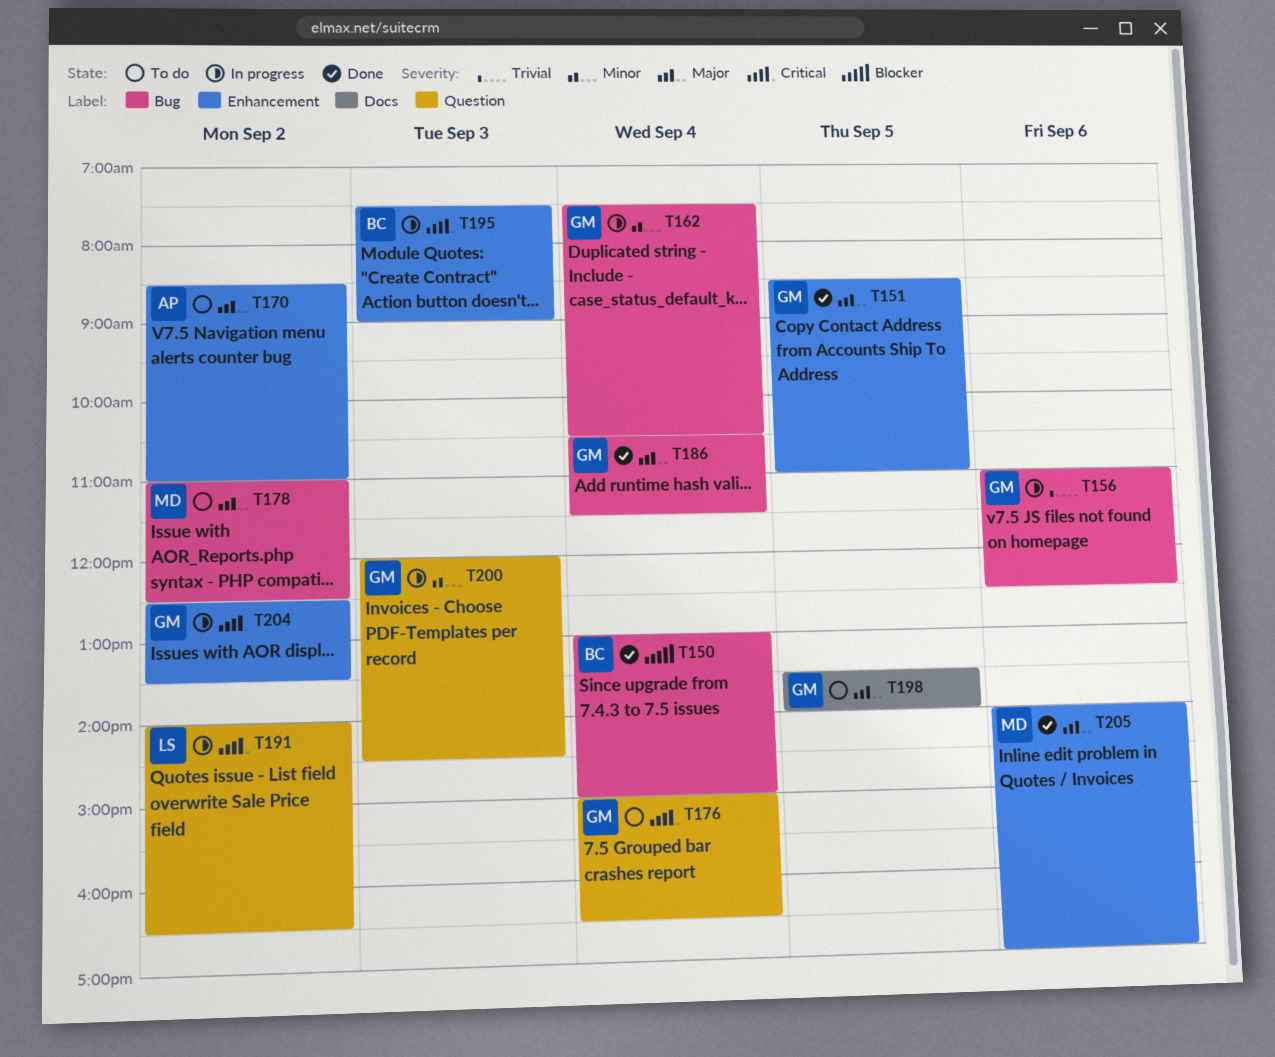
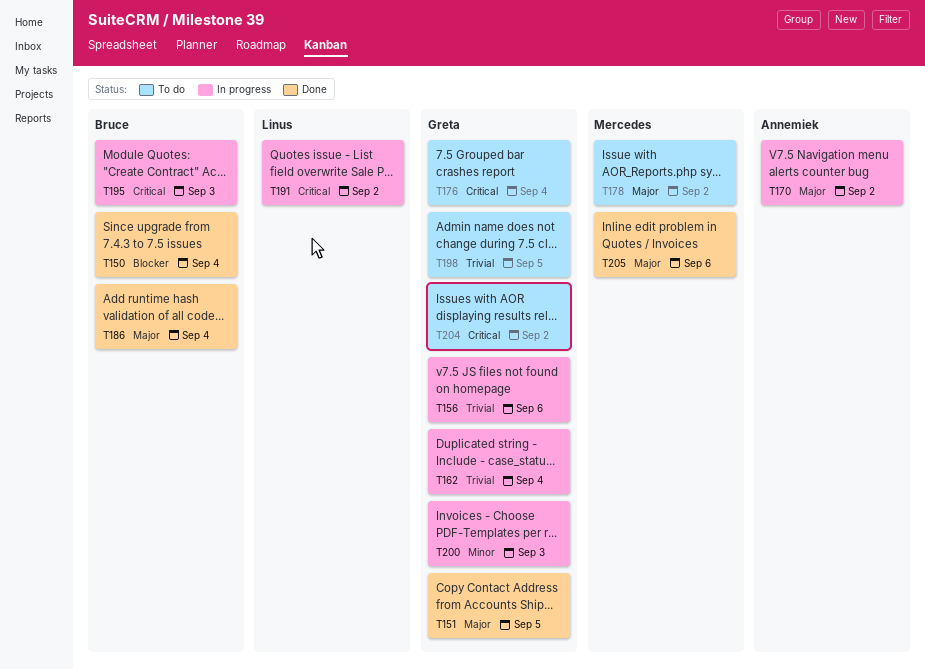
T162, priority: Minor -> Trivial
T170, status: To do -> In progress
T186, owner: Greta -> Bruce
T198, priority: Major -> Trivial
T204, status: In progress -> To do

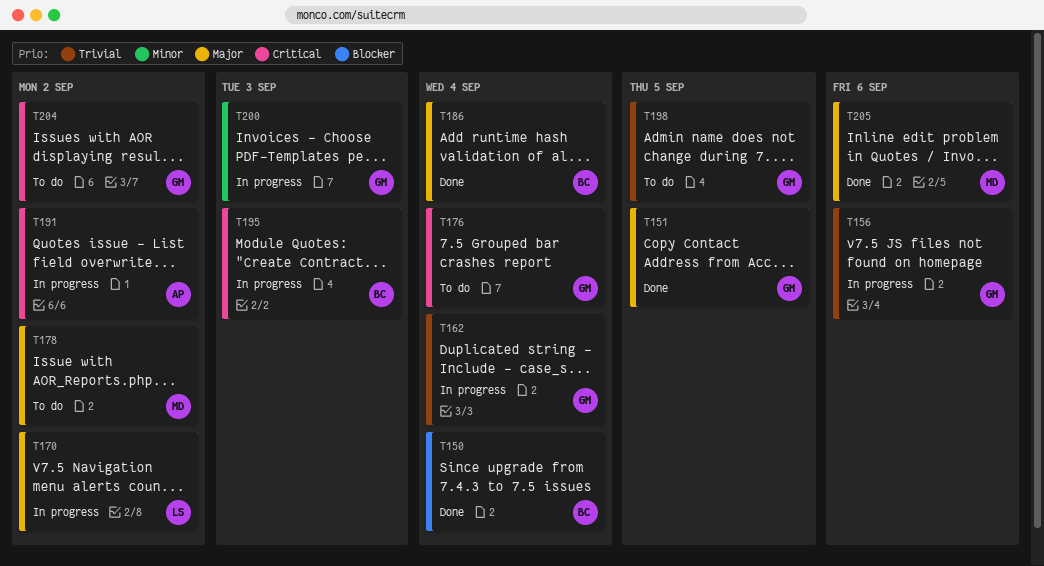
T170, owner: Annemiek -> Linus
T191, owner: Linus -> Annemiek

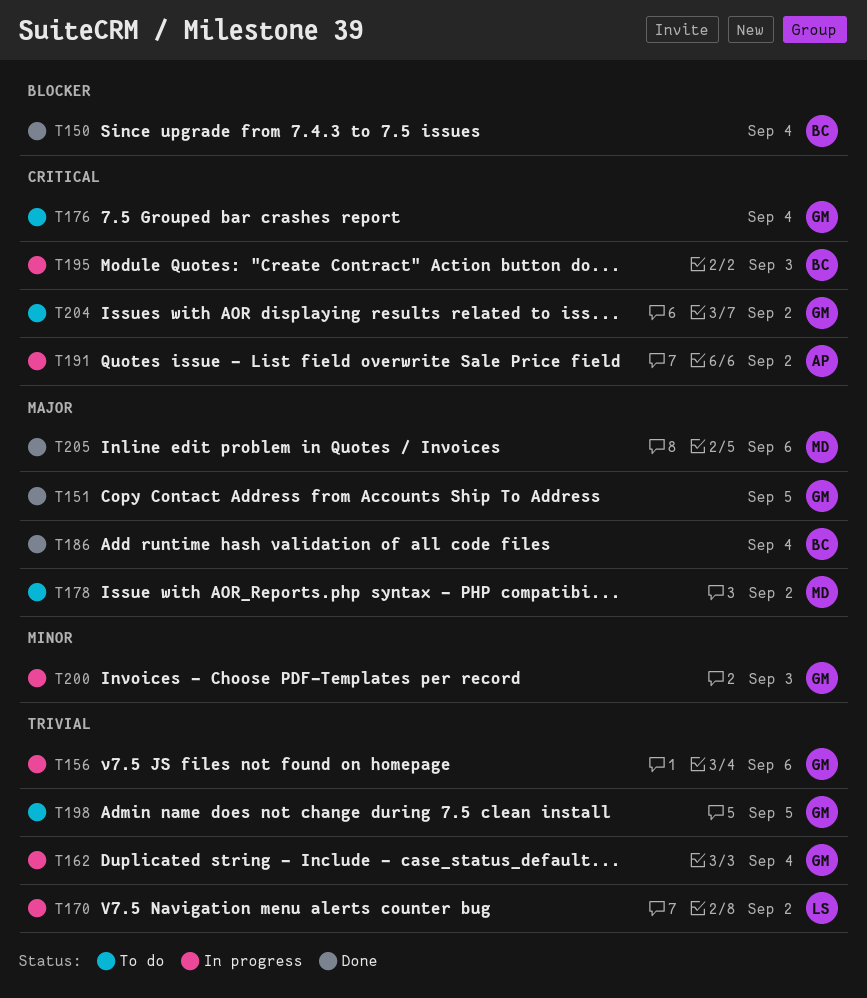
T170, priority: Major -> Trivial

